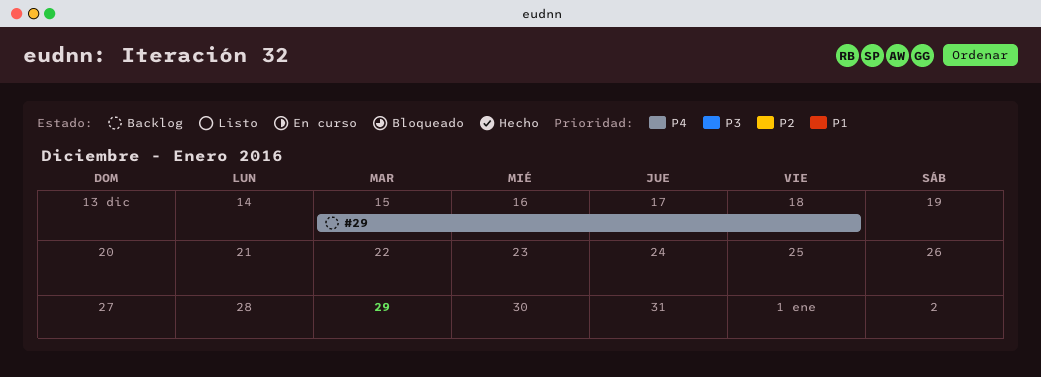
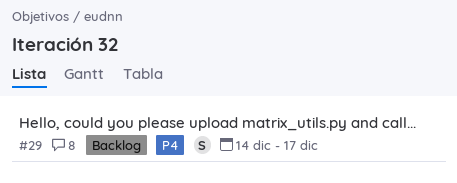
#29, start: Dec 15 -> Dec 14
#29, due: Dec 18 -> Dec 17

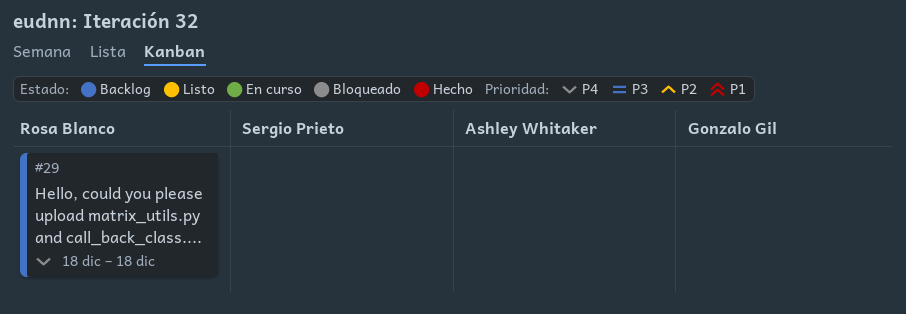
#29, start: Dec 14 -> Dec 18
#29, due: Dec 17 -> Dec 18

